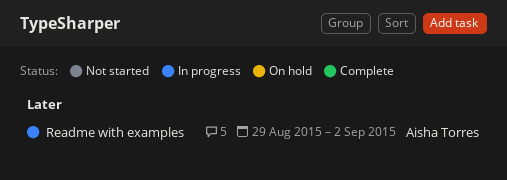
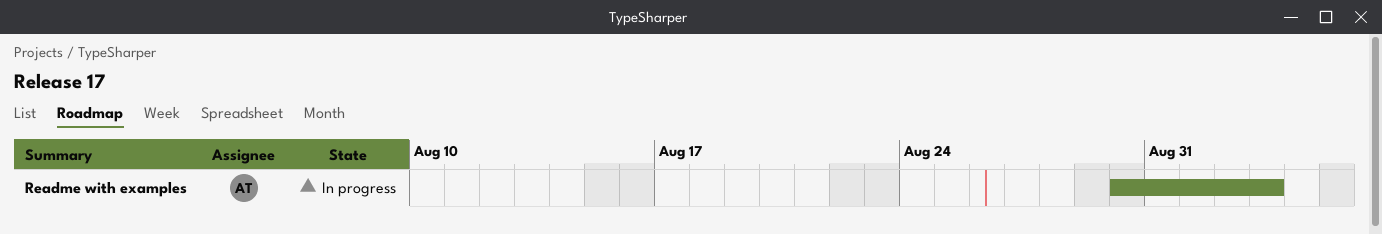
Readme with examples, start: Aug 29 -> Aug 30
Readme with examples, due: Sep 2 -> Sep 3

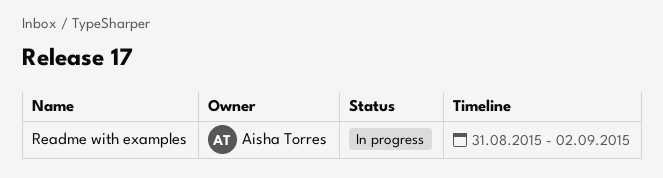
Readme with examples, start: Aug 30 -> Aug 31
Readme with examples, due: Sep 3 -> Sep 2

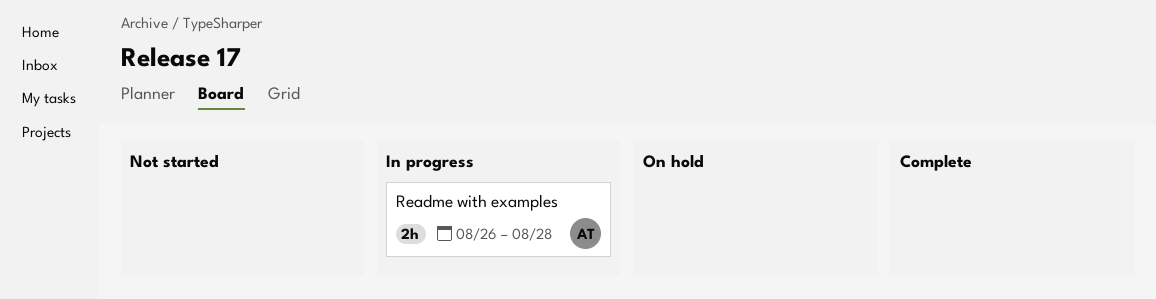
Readme with examples, start: Aug 31 -> Aug 26
Readme with examples, due: Sep 2 -> Aug 28

